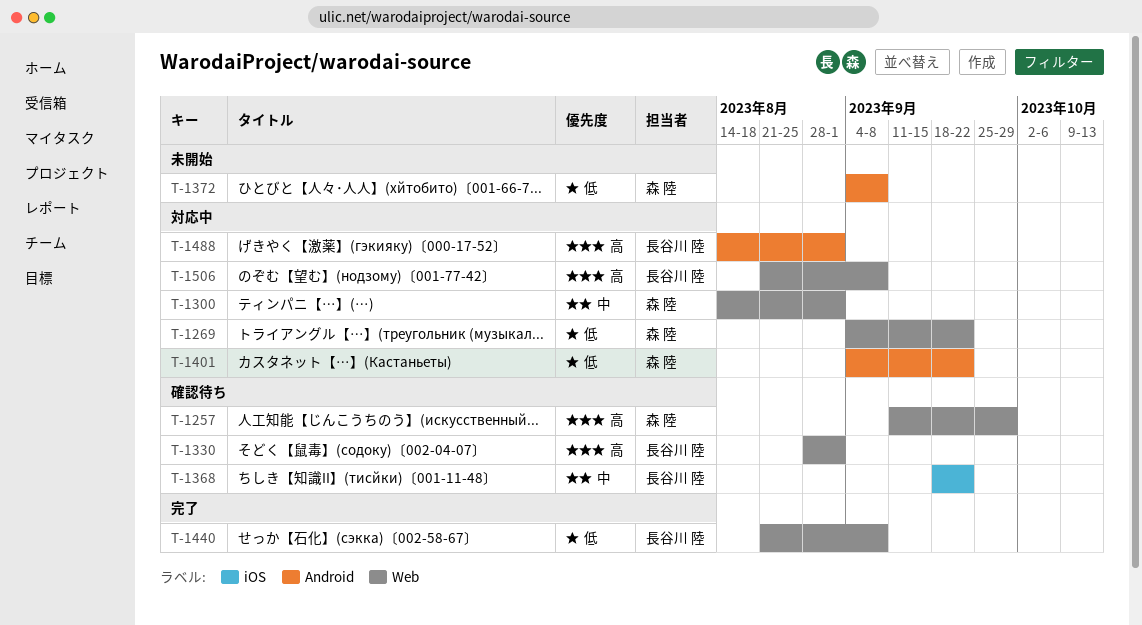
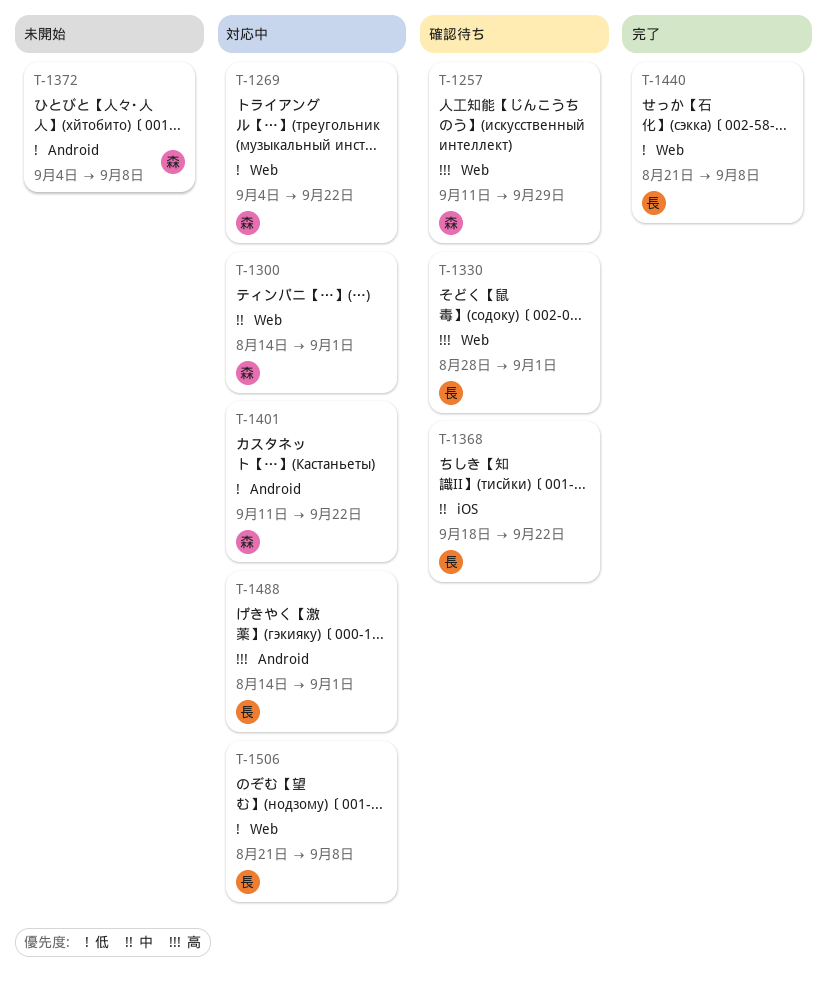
T-1401, start: Sep 4 -> Sep 11
T-1506, priority: 高 -> 低

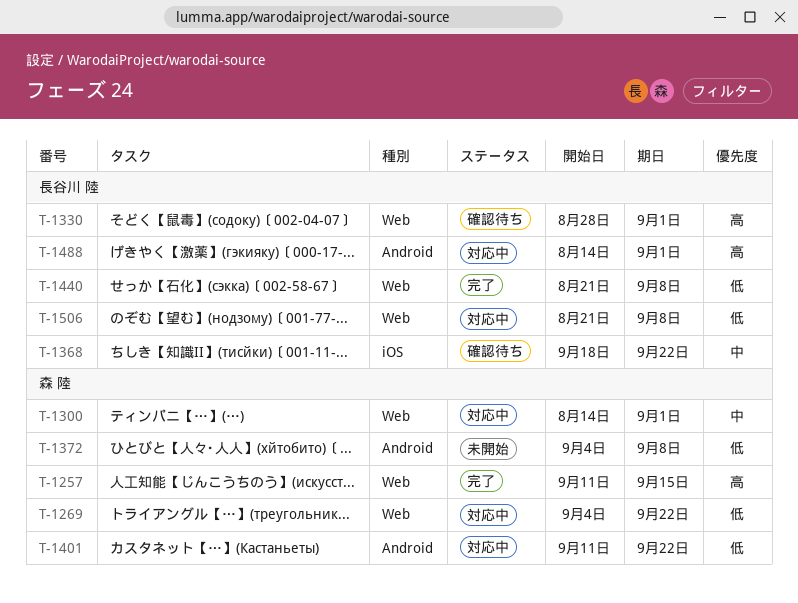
T-1257, status: 確認待ち -> 完了
T-1257, due: Sep 29 -> Sep 15

